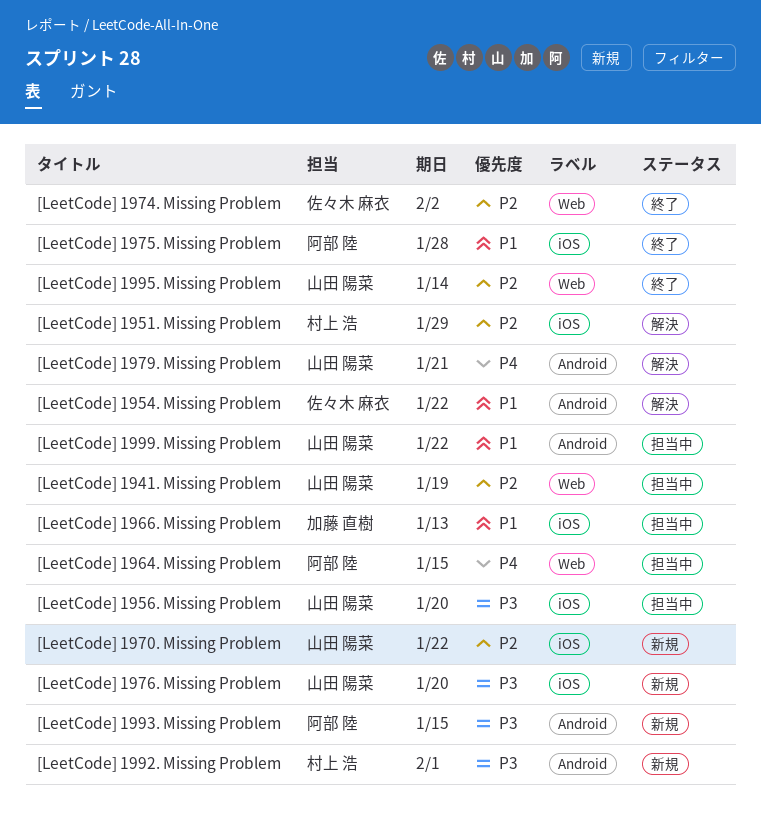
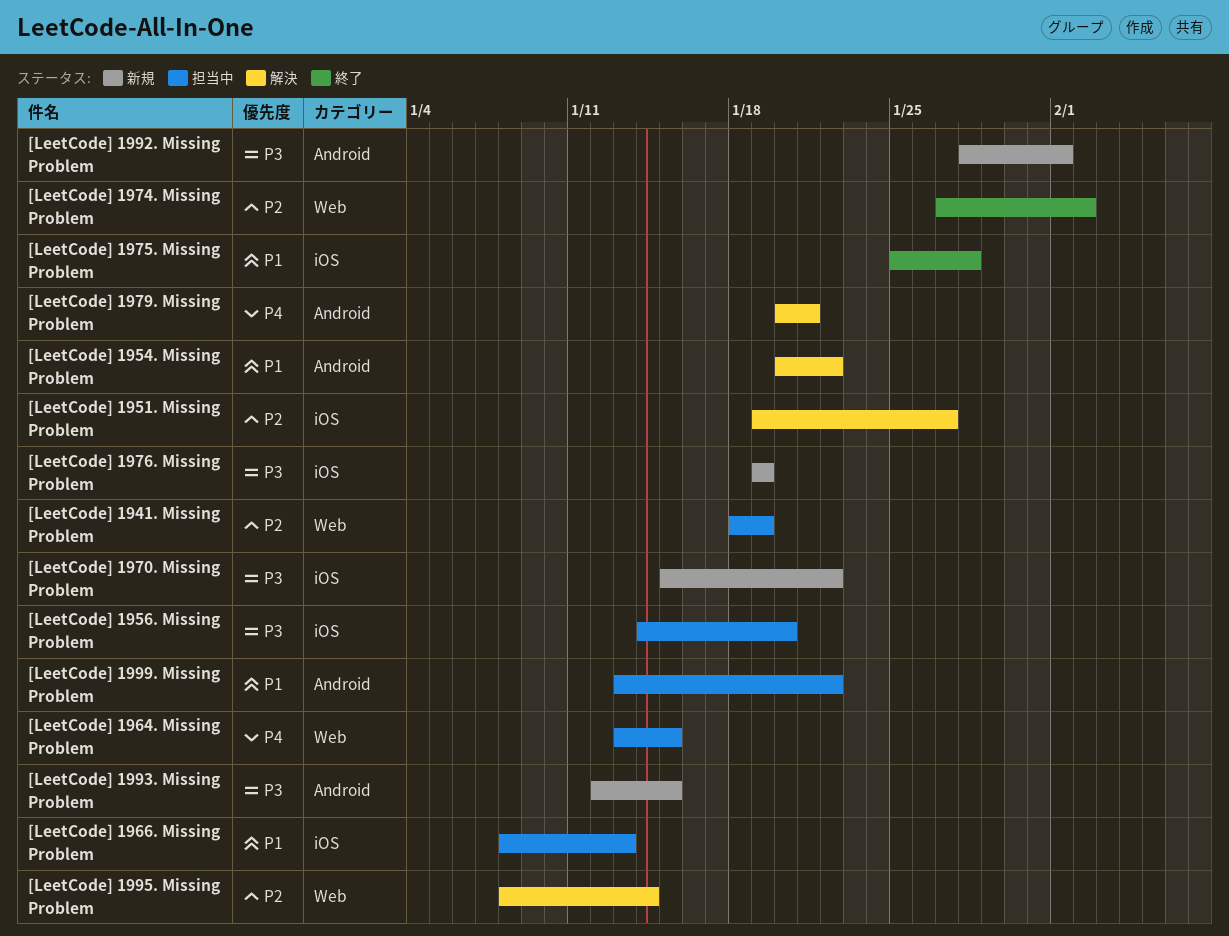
[LeetCode] 1951. Missing Problem, due: Jan 29 -> Jan 27
[LeetCode] 1970. Missing Problem, priority: P2 -> P3
[LeetCode] 1976. Missing Problem, due: Jan 20 -> Jan 19
[LeetCode] 1995. Missing Problem, status: 終了 -> 解決

